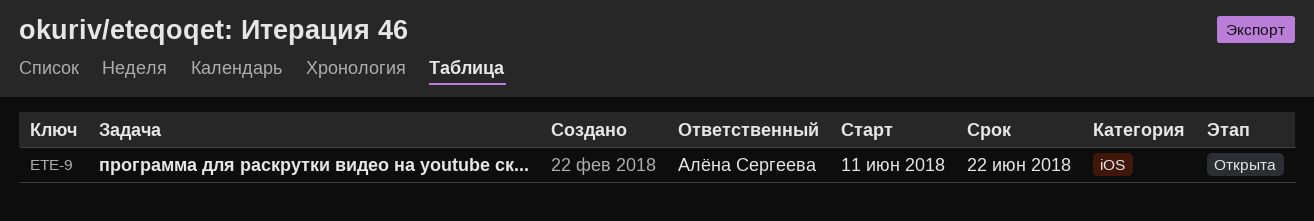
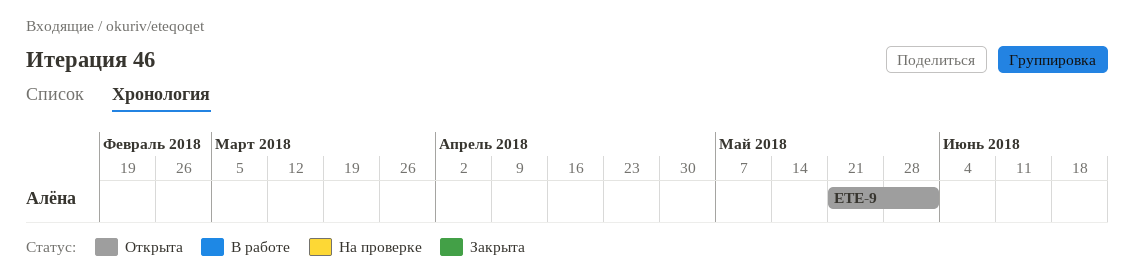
ETE-9, start: Jun 11 -> May 21
ETE-9, due: Jun 22 -> Jun 1

